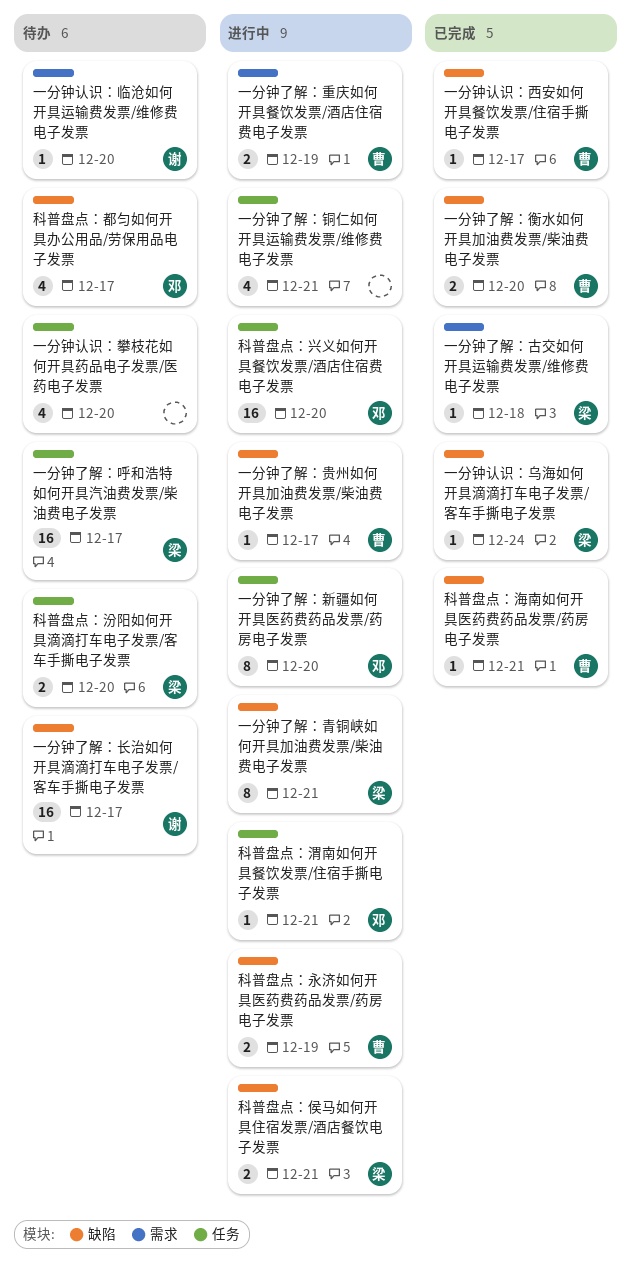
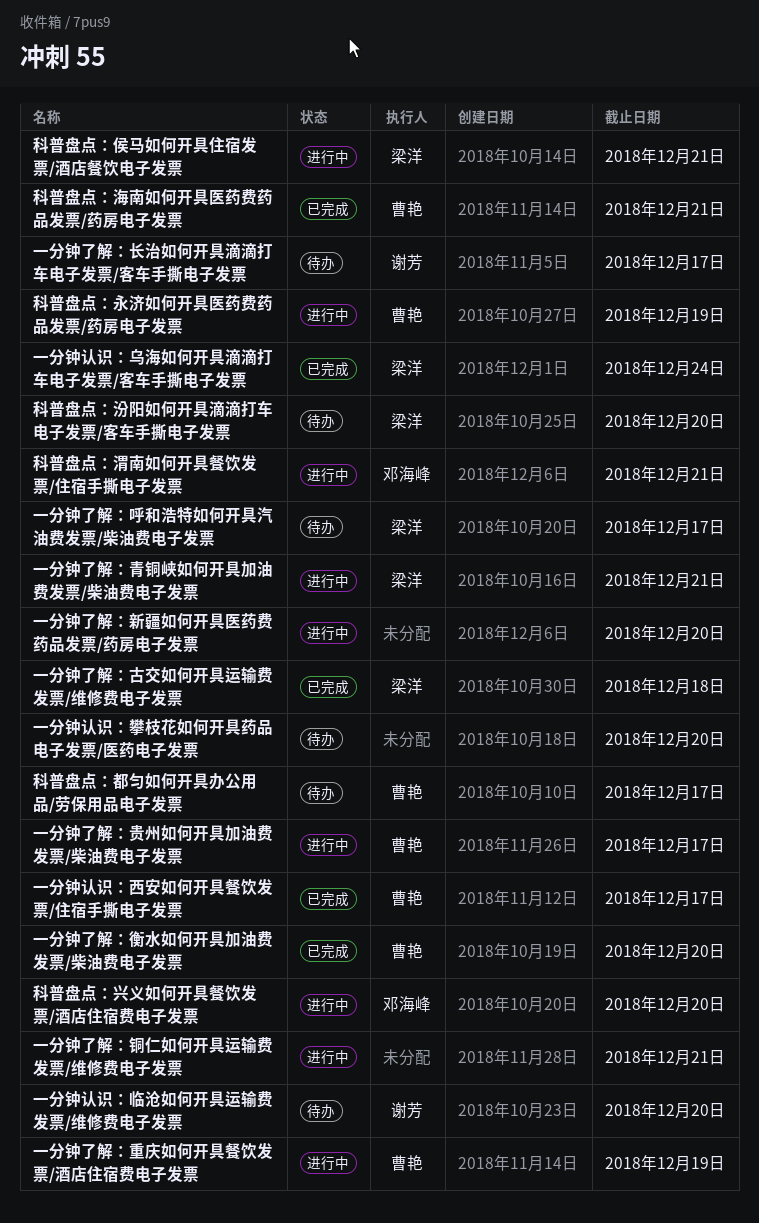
一分钟了解：新疆如何开具医药费药品发票/药房电子发票, owner: 邓海峰 -> none
科普盘点：都匀如何开具办公用品/劳保用品电子发票, owner: 邓海峰 -> 曹艳

